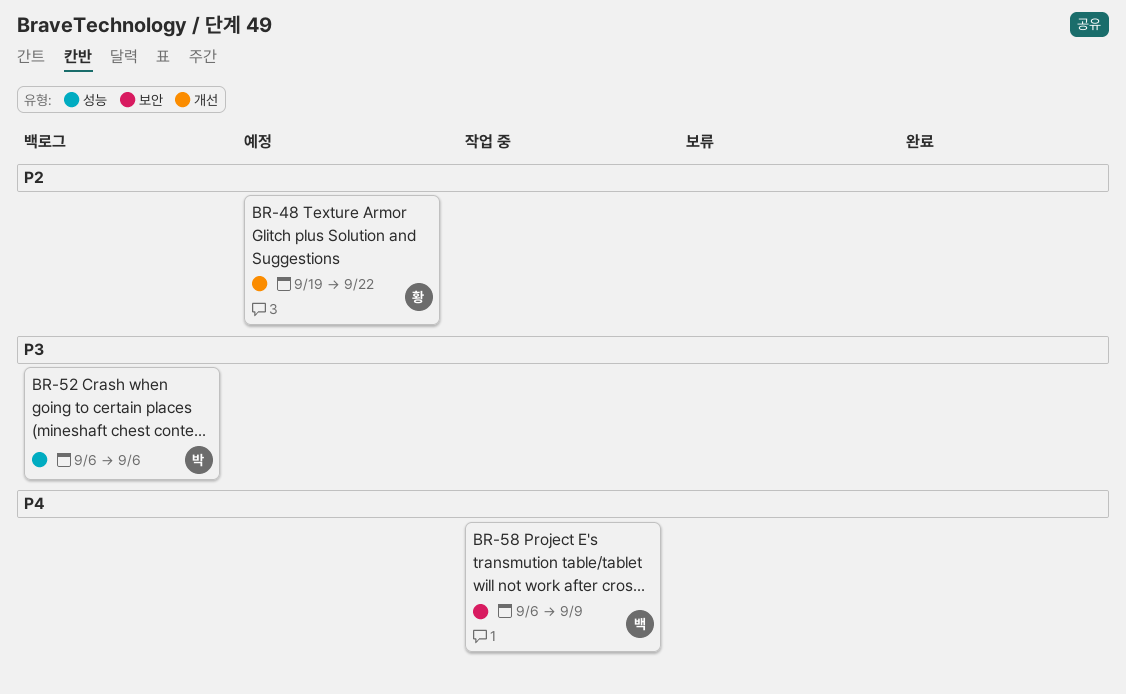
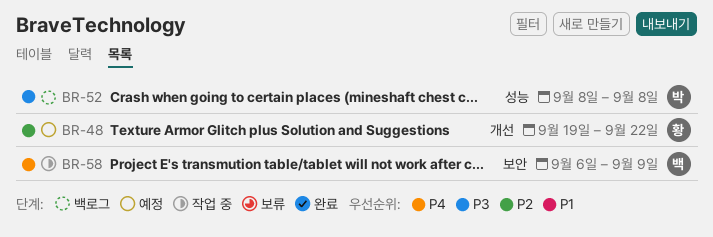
BR-52, start: Sep 6 -> Sep 8
BR-52, due: Sep 6 -> Sep 8

